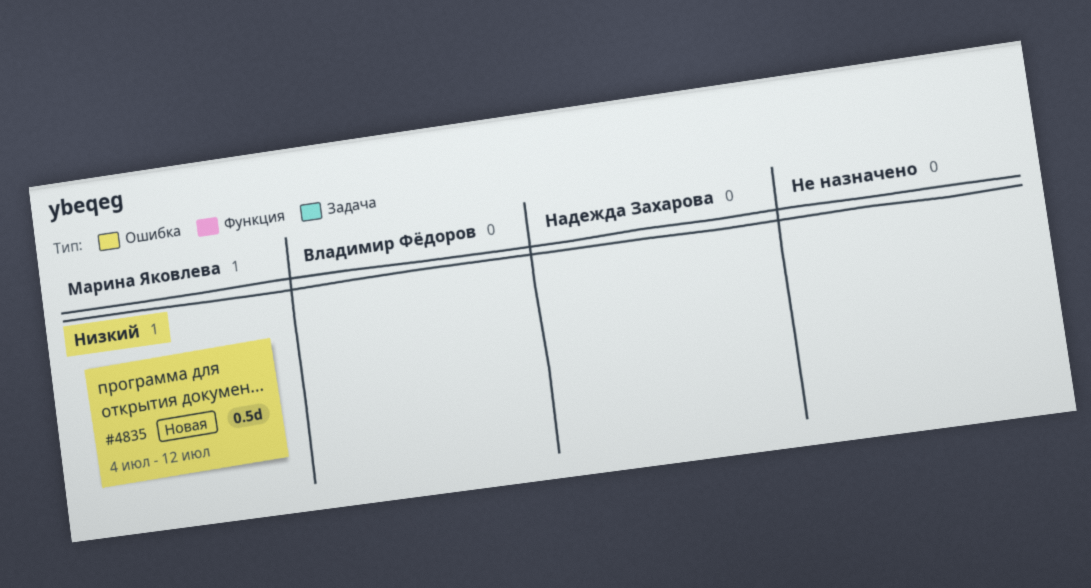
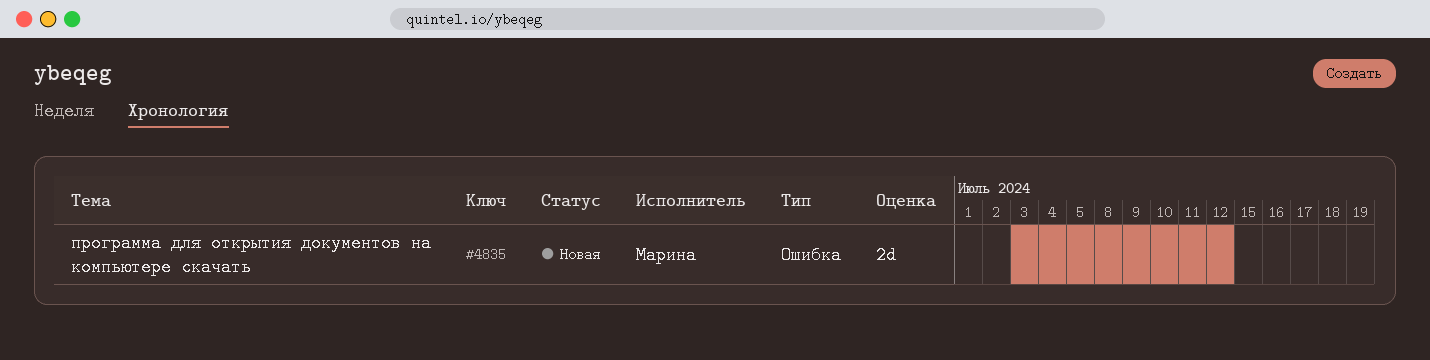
#4835, estimate: 0.5d -> 2d
#4835, start: Jul 4 -> Jul 3

